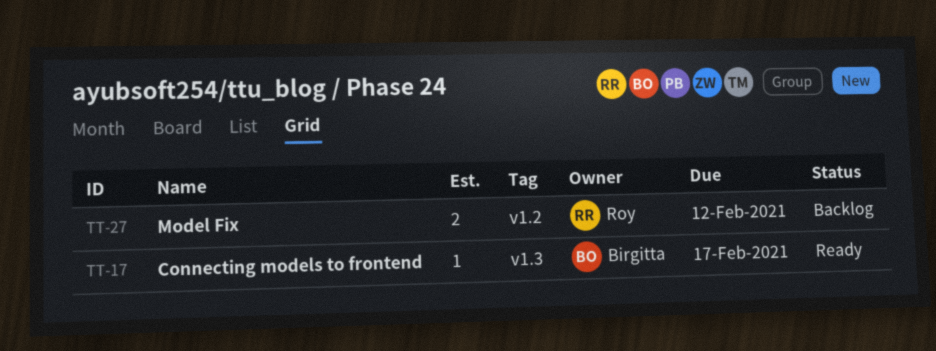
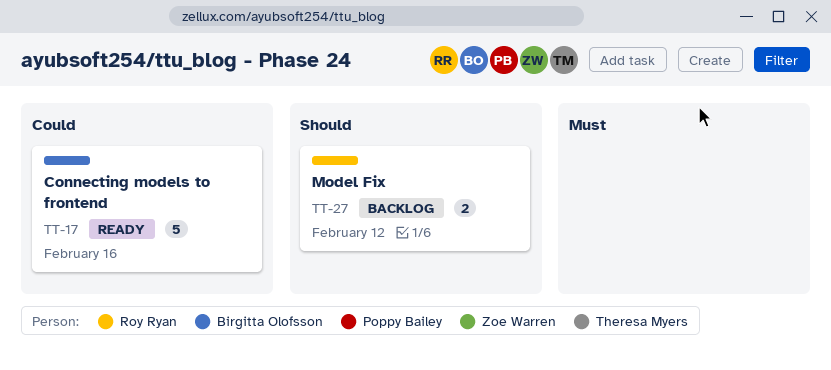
TT-17, estimate: 1 -> 5
TT-17, due: Feb 17 -> Feb 16

